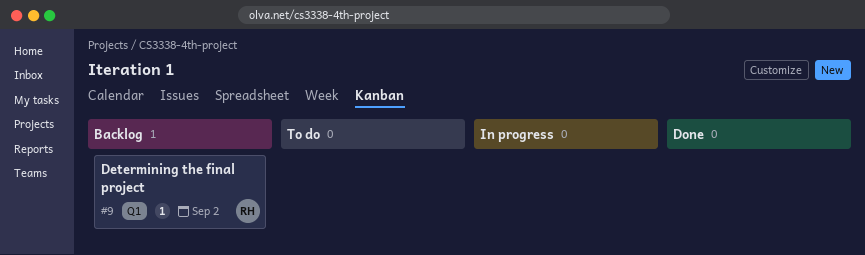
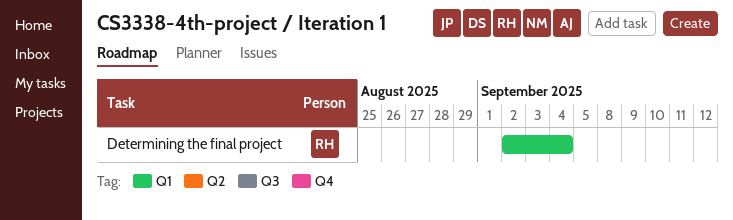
Determining the final project, due: Sep 2 -> Sep 4

